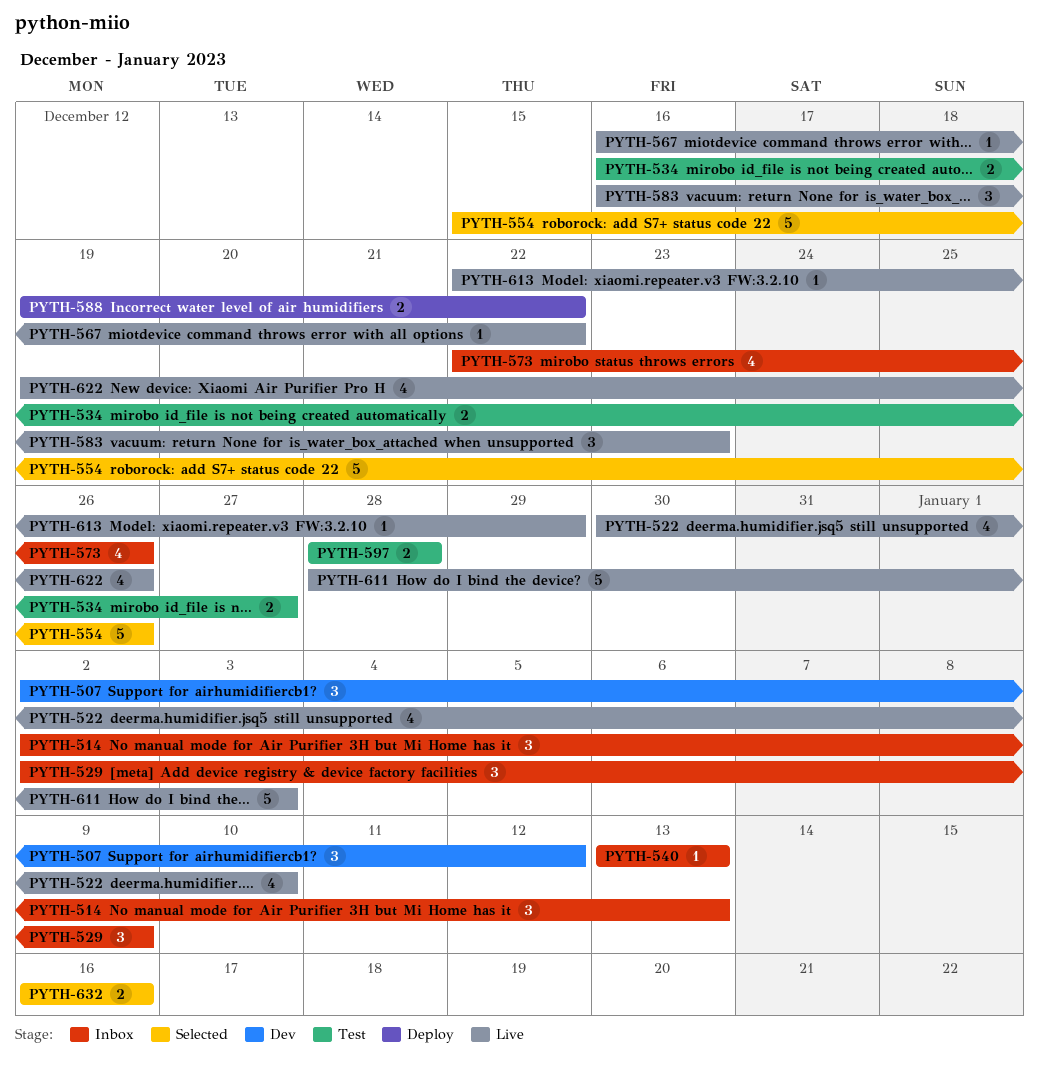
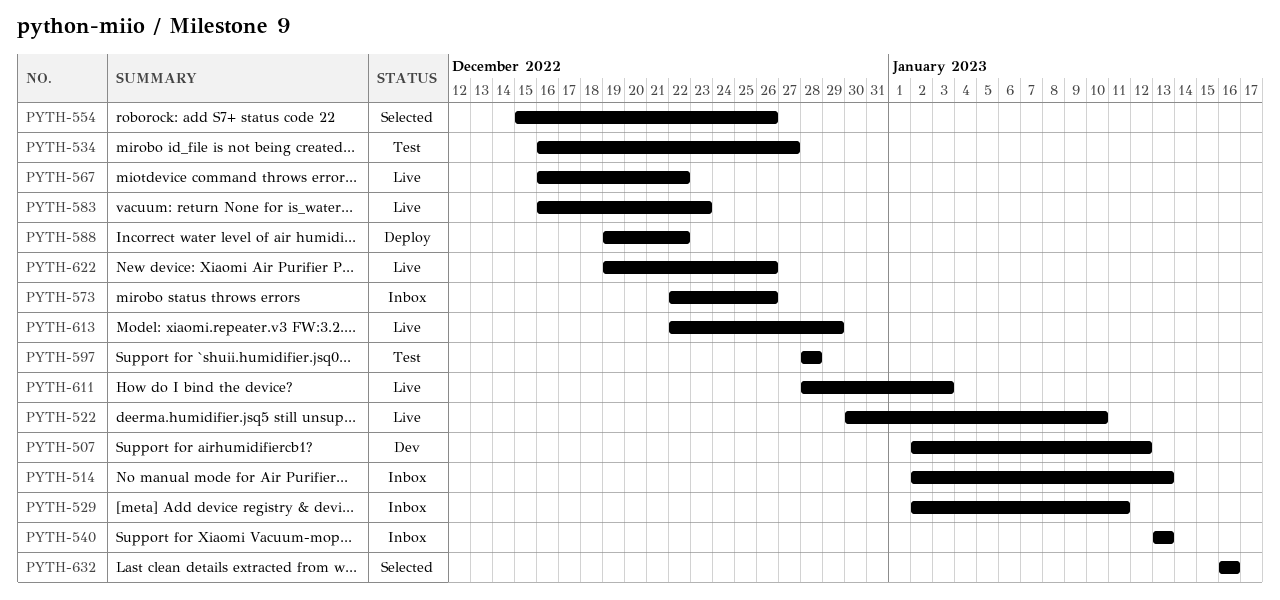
PYTH-529, due: Jan 9 -> Jan 11

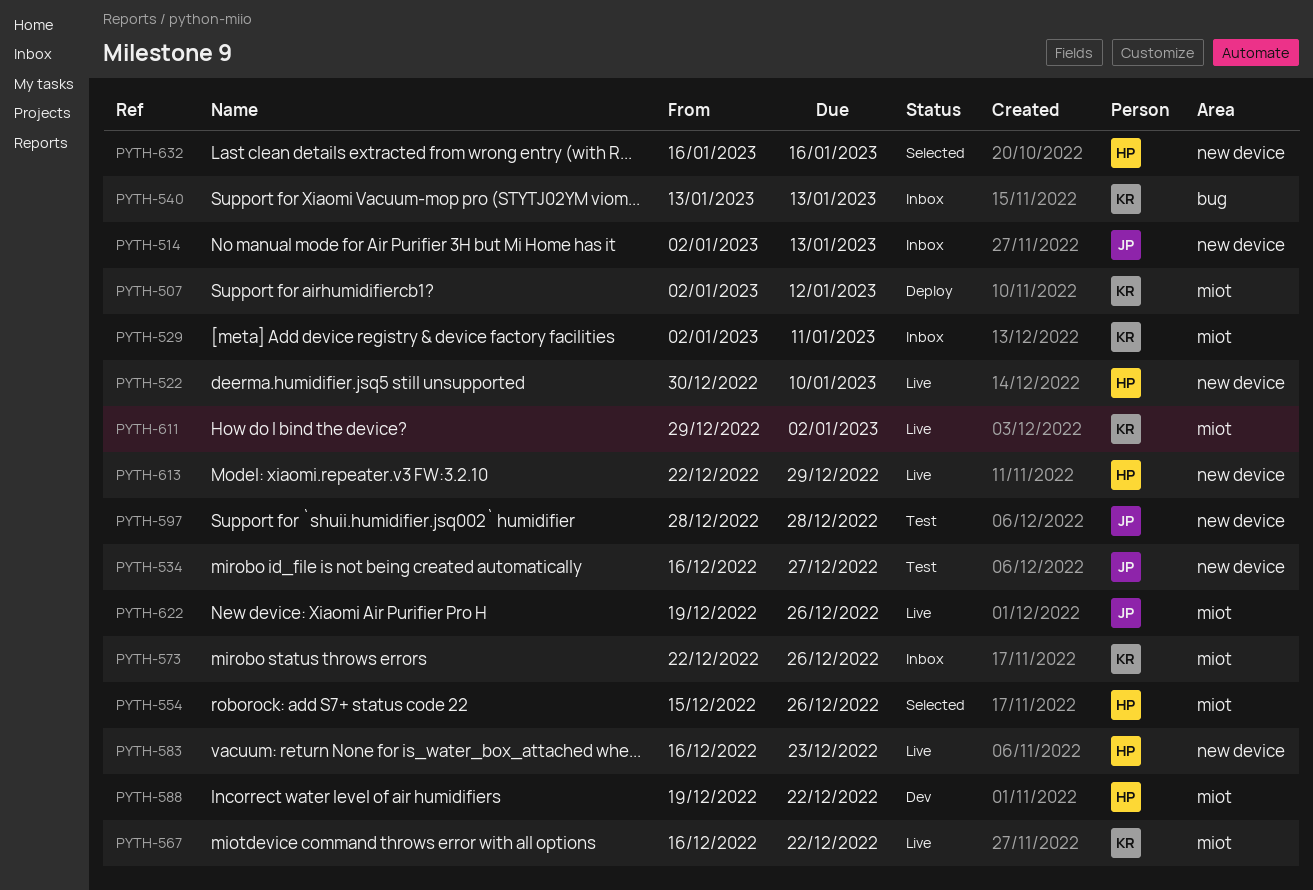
PYTH-507, status: Dev -> Deploy
PYTH-588, status: Deploy -> Dev
PYTH-611, start: Dec 28 -> Dec 29
PYTH-611, due: Jan 3 -> Jan 2

